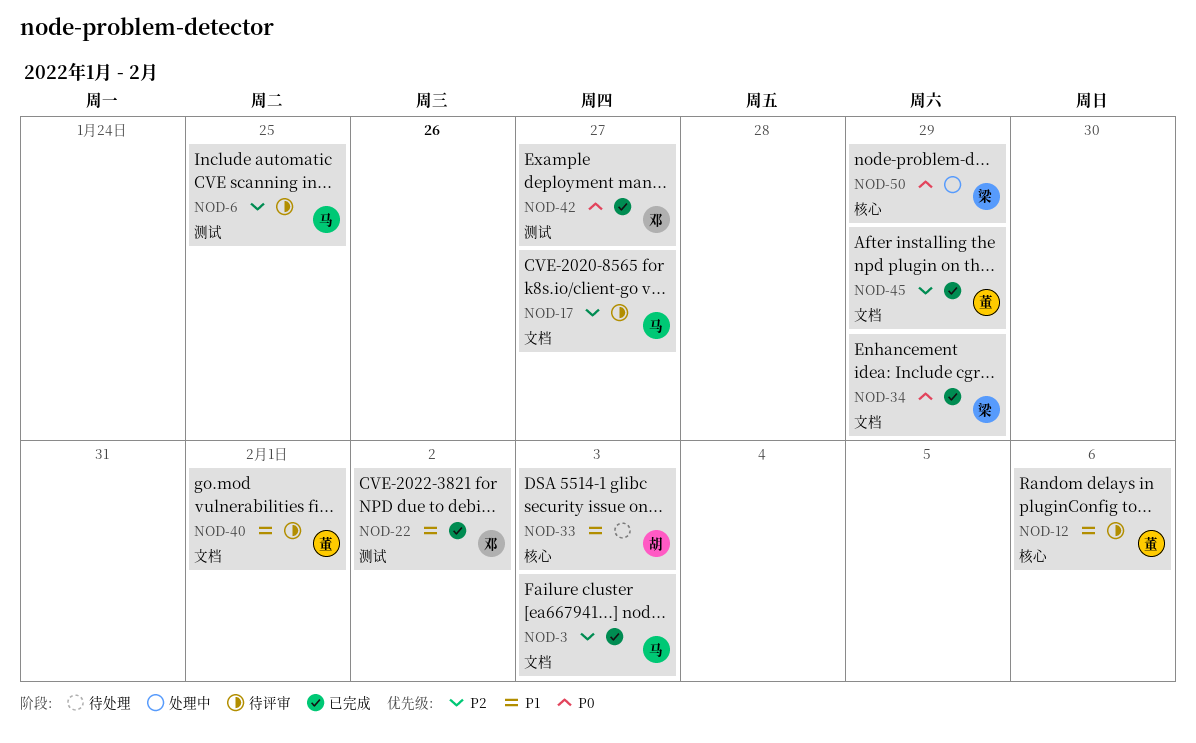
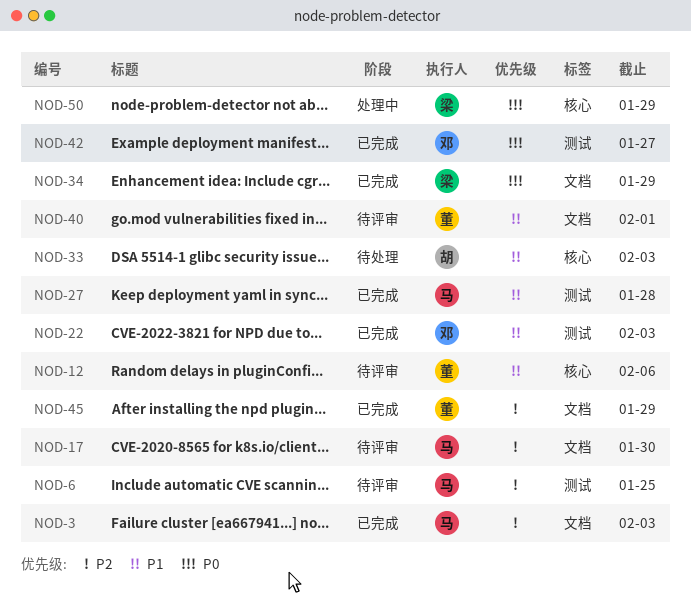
NOD-17, due: Jan 27 -> Jan 30
NOD-22, due: Feb 2 -> Feb 3
NOD-27: none -> present

